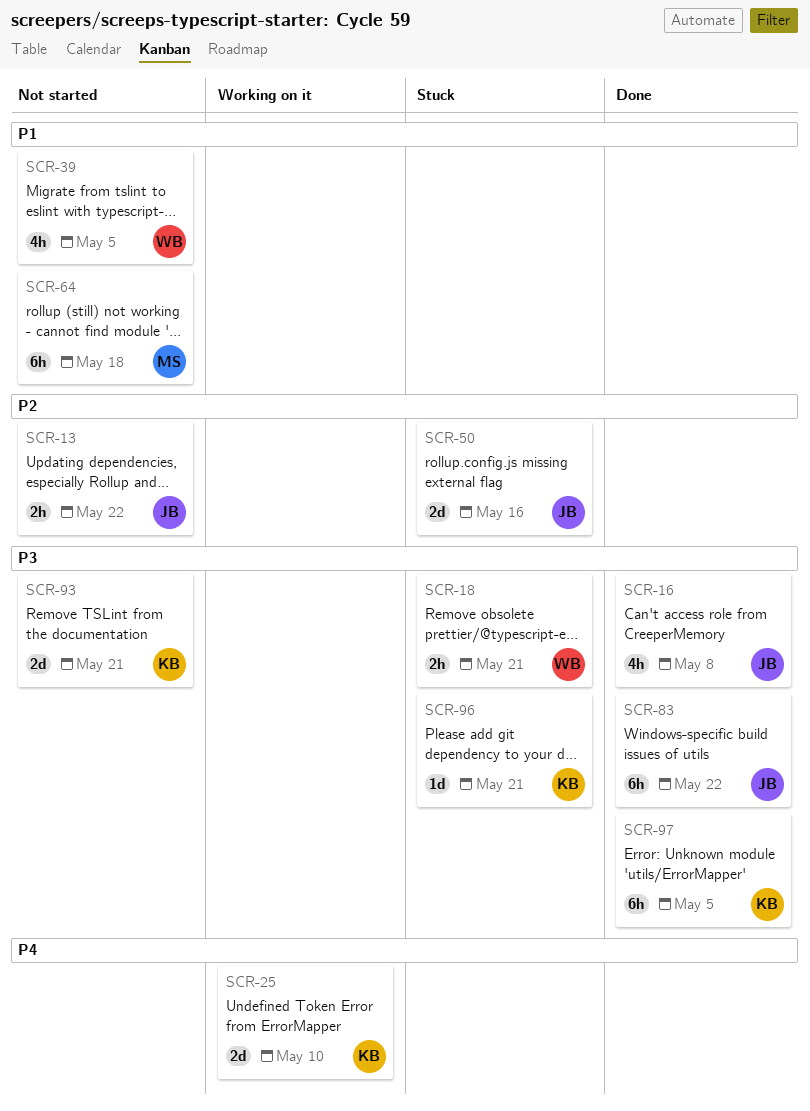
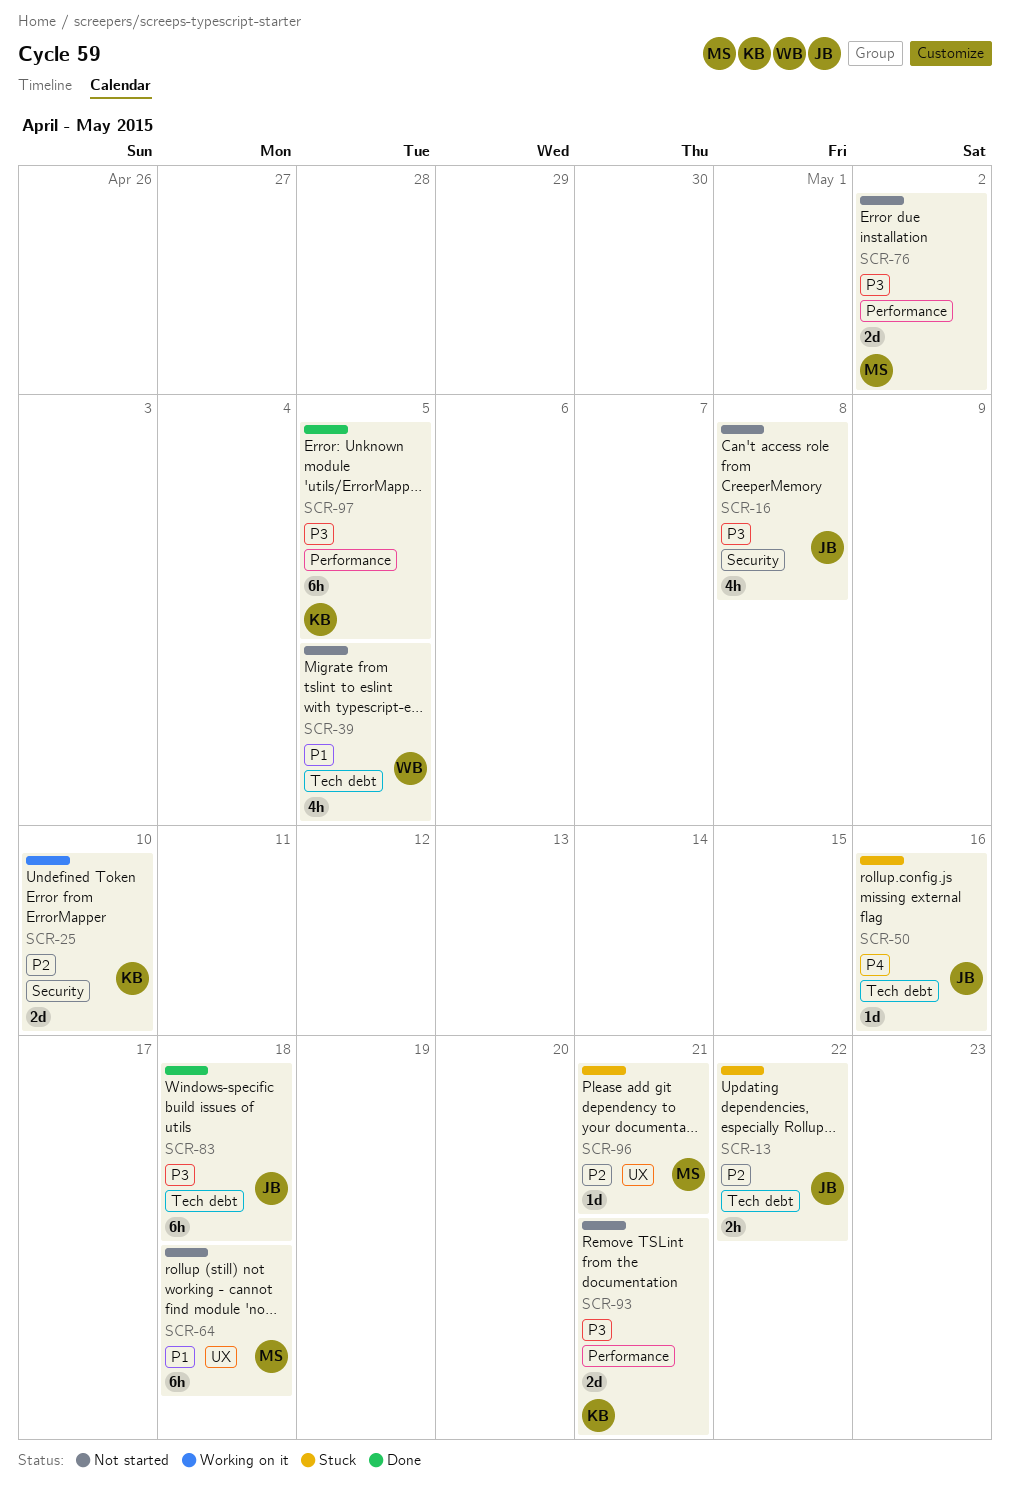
SCR-13, status: Not started -> Stuck
SCR-16, status: Done -> Not started
SCR-18: present -> none
SCR-25, priority: P4 -> P2
SCR-50, priority: P2 -> P4
SCR-50, estimate: 2d -> 1d
SCR-76: none -> present
SCR-83, due: May 22 -> May 18
SCR-96, owner: KB -> MS
SCR-96, priority: P3 -> P2

